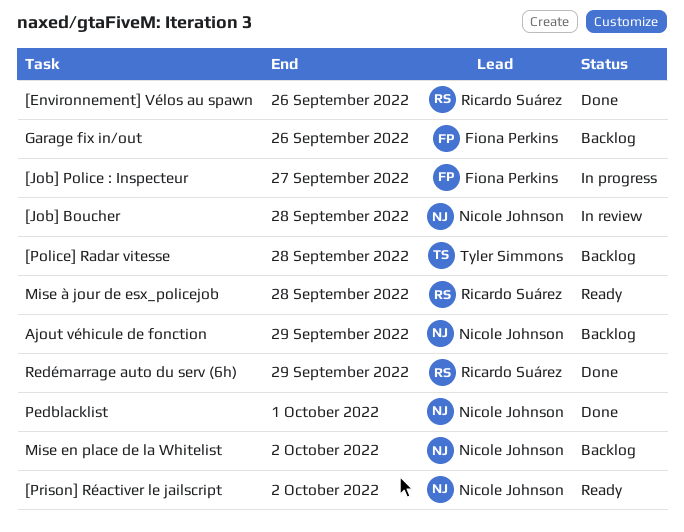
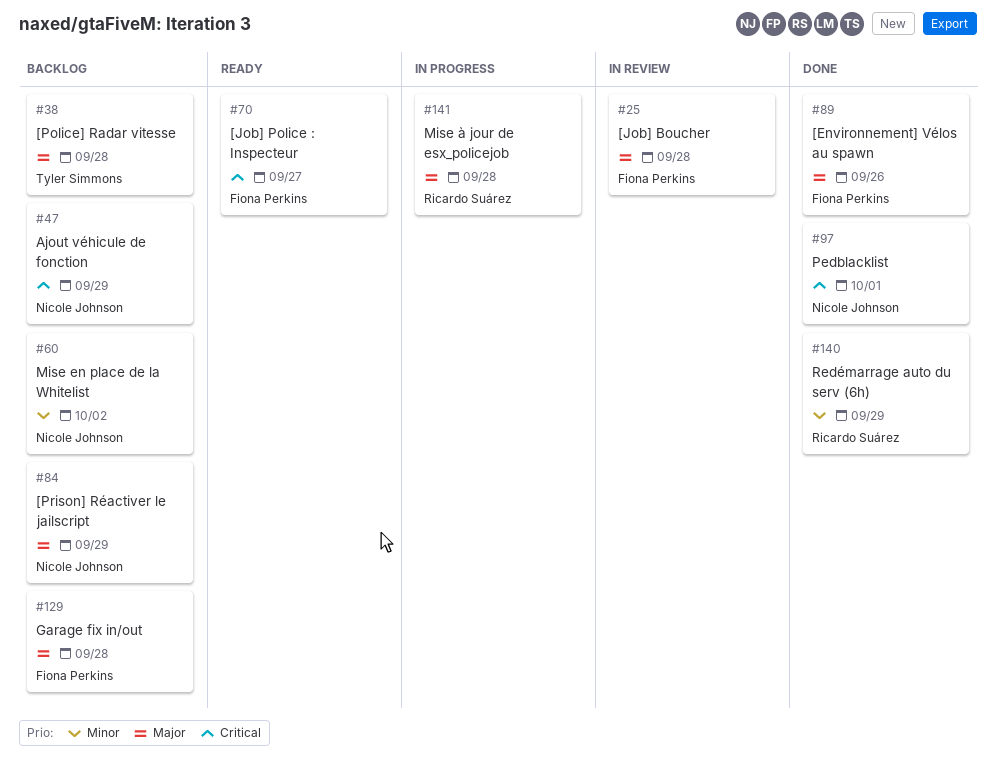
[Environnement] Vélos au spawn, owner: Ricardo Suárez -> Fiona Perkins
[Job] Boucher, owner: Nicole Johnson -> Fiona Perkins
[Job] Police : Inspecteur, status: In progress -> Ready
[Prison] Réactiver le jailscript, status: Ready -> Backlog
[Prison] Réactiver le jailscript, due: Oct 2 -> Sep 29
Garage fix in/out, due: Sep 26 -> Sep 28
Mise à jour de esx_policejob, status: Ready -> In progress

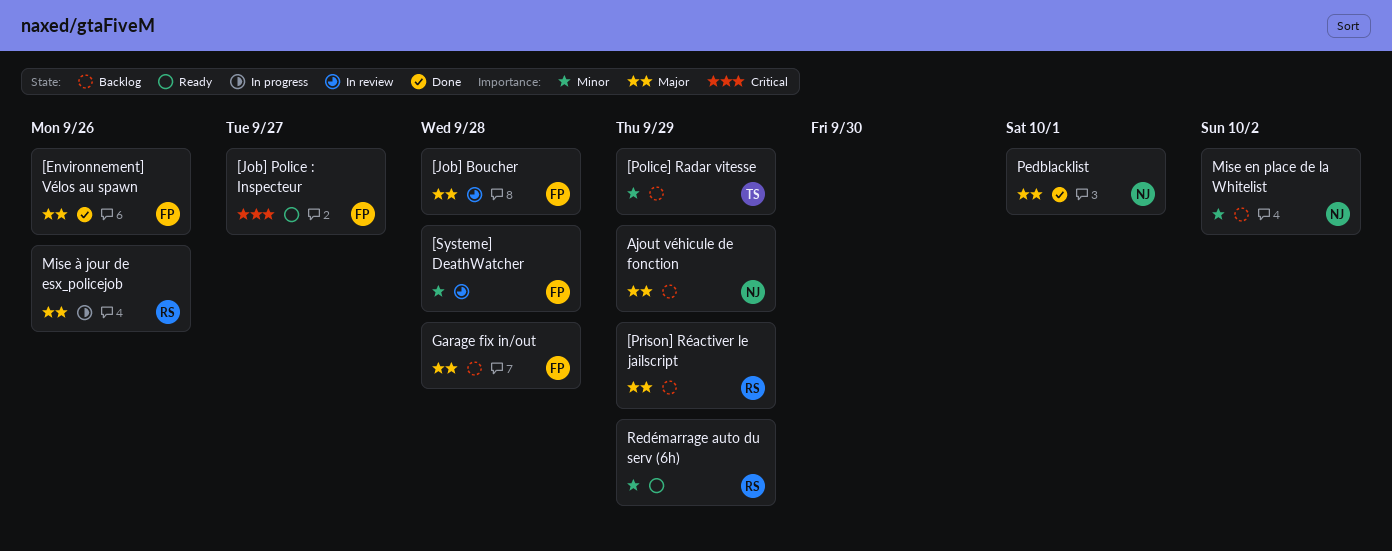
[Police] Radar vitesse, priority: Major -> Minor
[Police] Radar vitesse, due: Sep 28 -> Sep 29
[Prison] Réactiver le jailscript, owner: Nicole Johnson -> Ricardo Suárez
[Systeme] DeathWatcher: none -> present
Ajout véhicule de fonction, priority: Critical -> Major
Mise à jour de esx_policejob, due: Sep 28 -> Sep 26
Pedblacklist, priority: Critical -> Major
Redémarrage auto du serv (6h), status: Done -> Ready

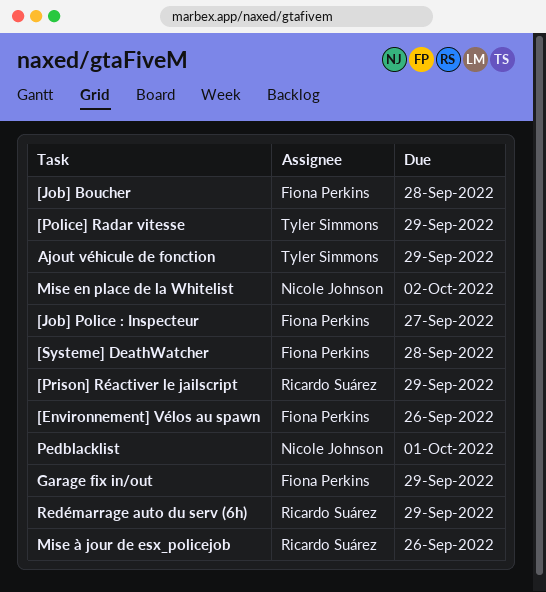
Ajout véhicule de fonction, owner: Nicole Johnson -> Tyler Simmons
Garage fix in/out, due: Sep 28 -> Sep 29

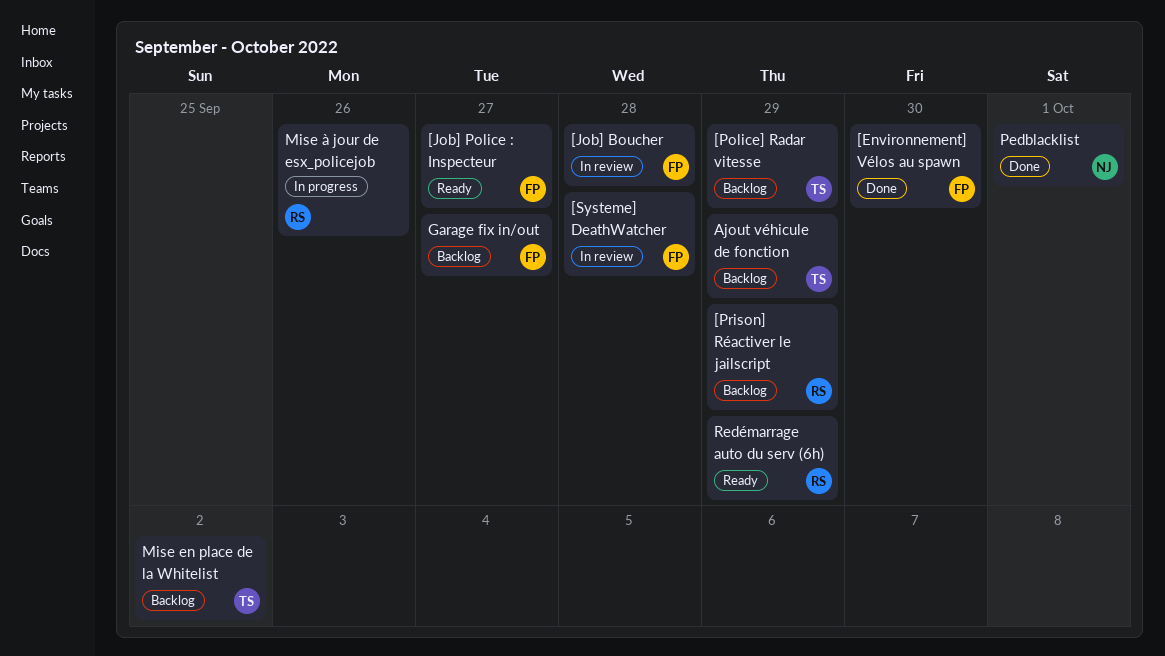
[Environnement] Vélos au spawn, due: Sep 26 -> Sep 30
Garage fix in/out, due: Sep 29 -> Sep 27
Mise en place de la Whitelist, owner: Nicole Johnson -> Tyler Simmons

